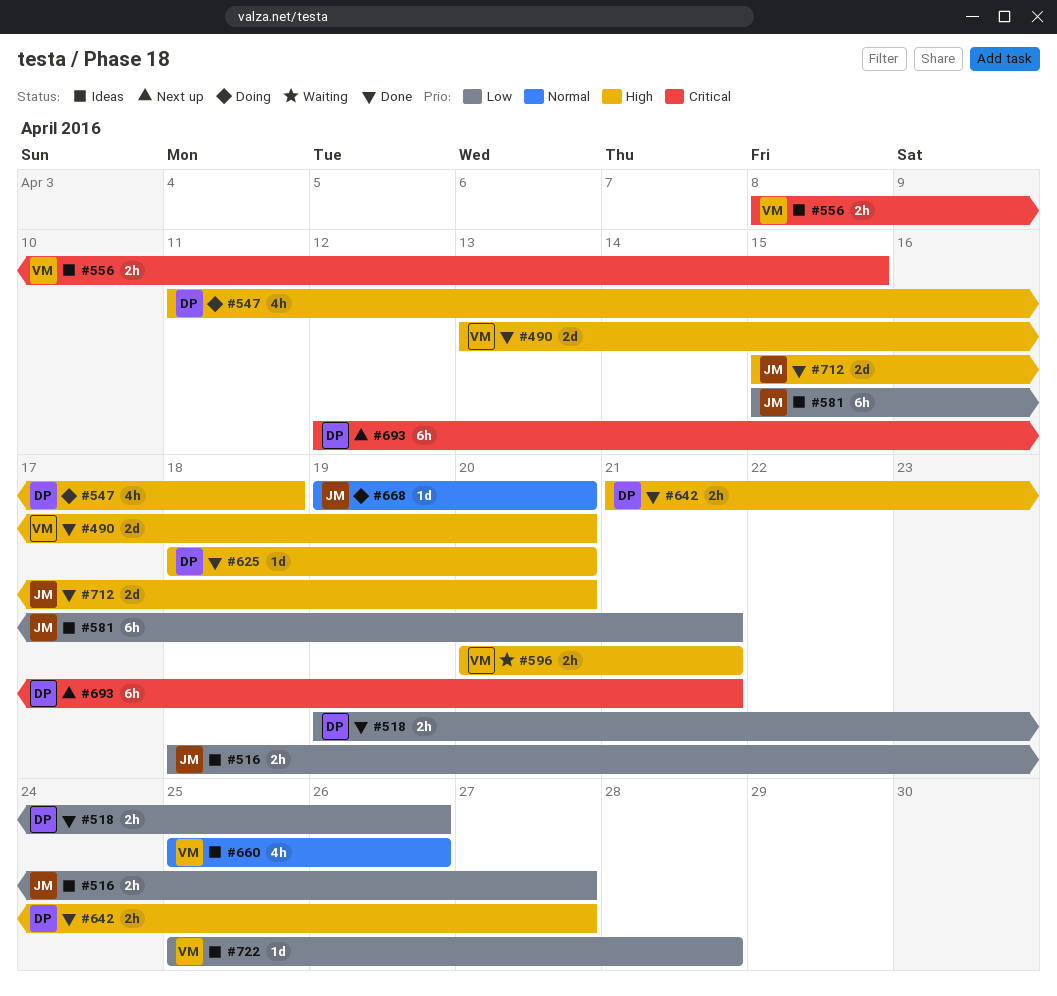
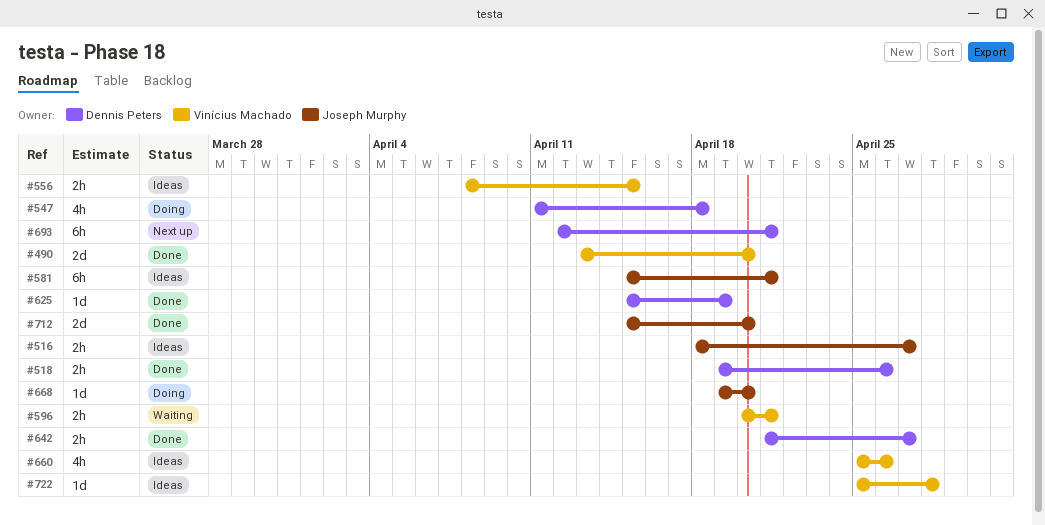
#625, start: Apr 18 -> Apr 15
#625, due: Apr 20 -> Apr 19

